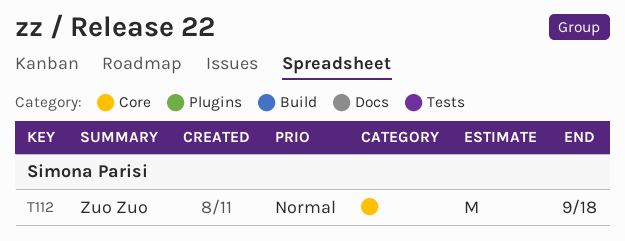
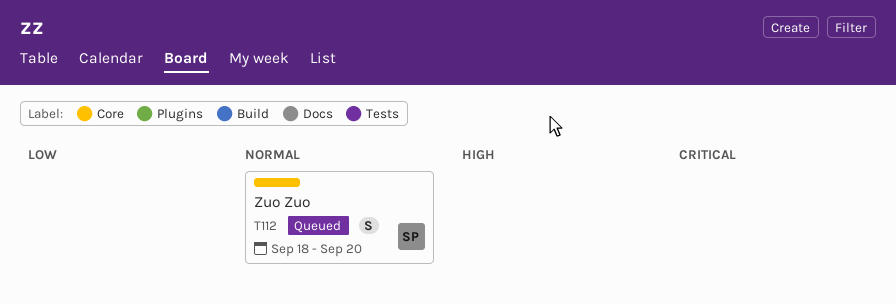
T112, estimate: M -> S
T112, due: Sep 18 -> Sep 20

